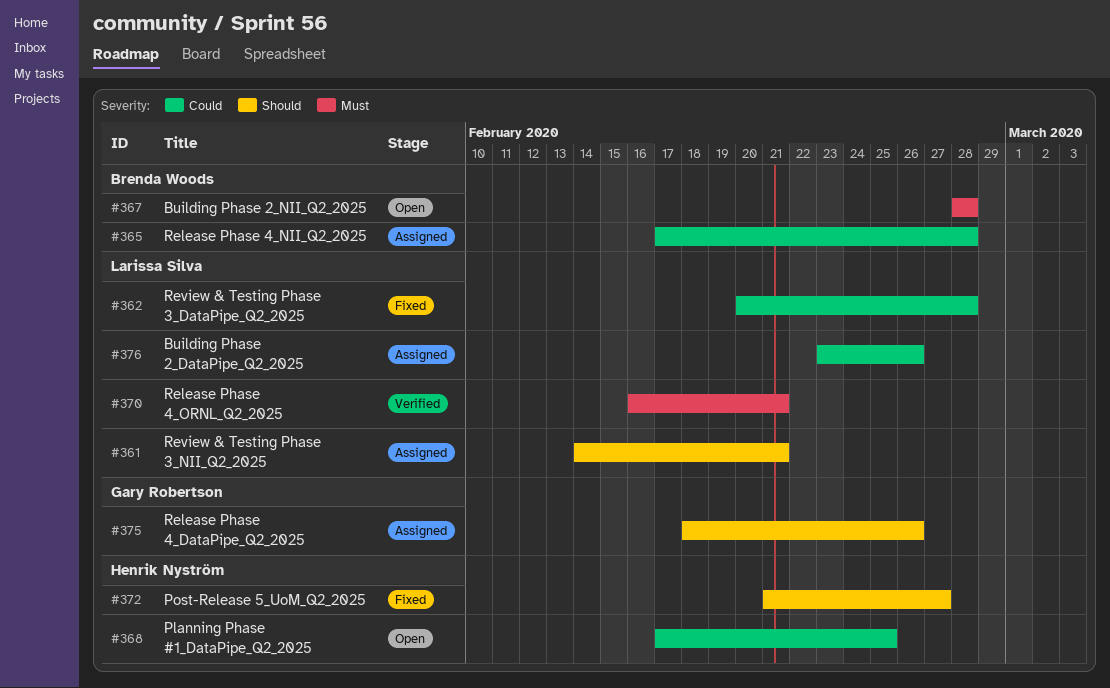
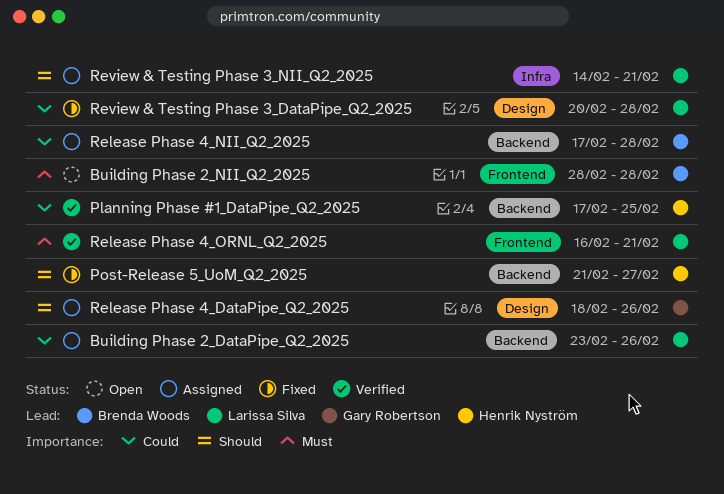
Planning Phase #1_DataPipe_Q2_2025, status: Open -> Verified

